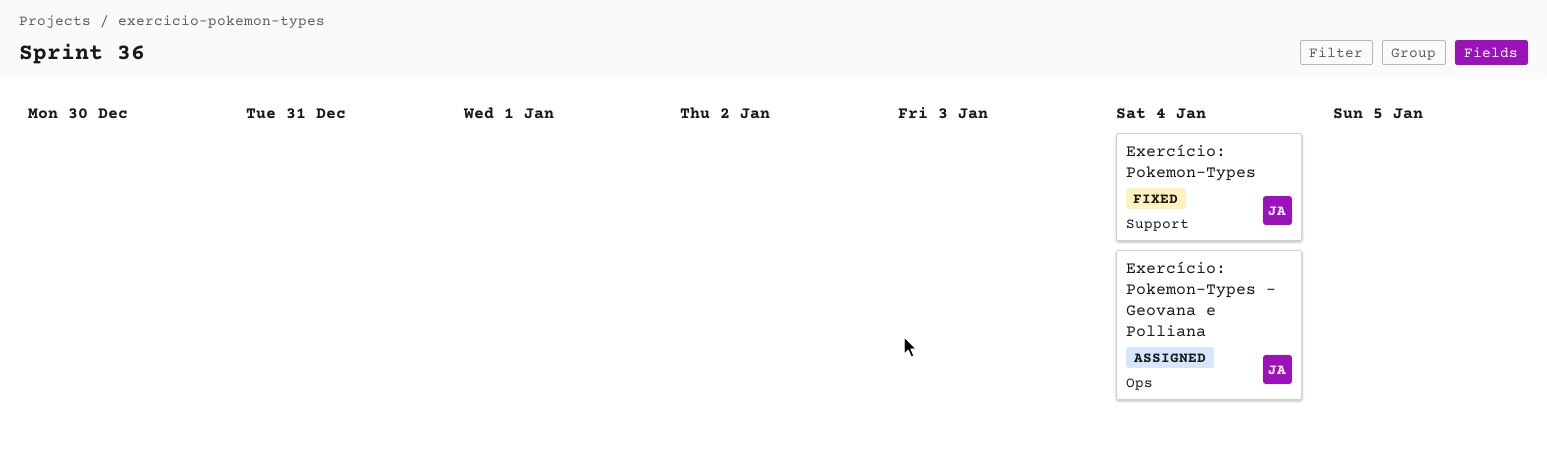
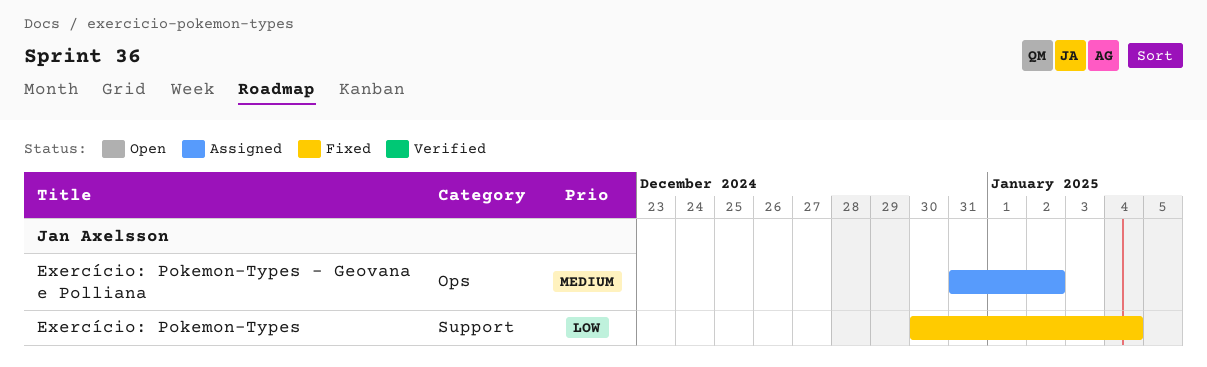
Exercício: Pokemon-Types - Geovana e Polliana, due: Jan 4 -> Jan 2

